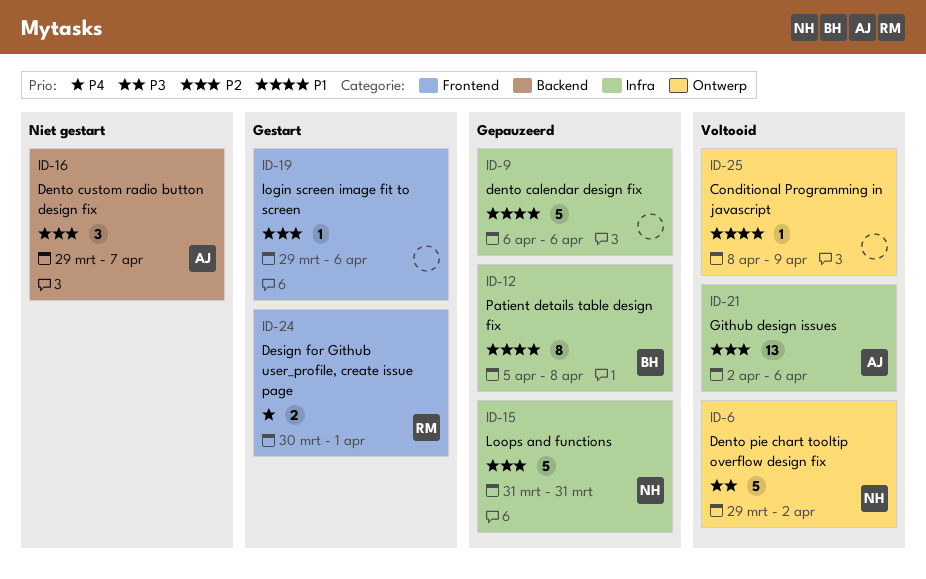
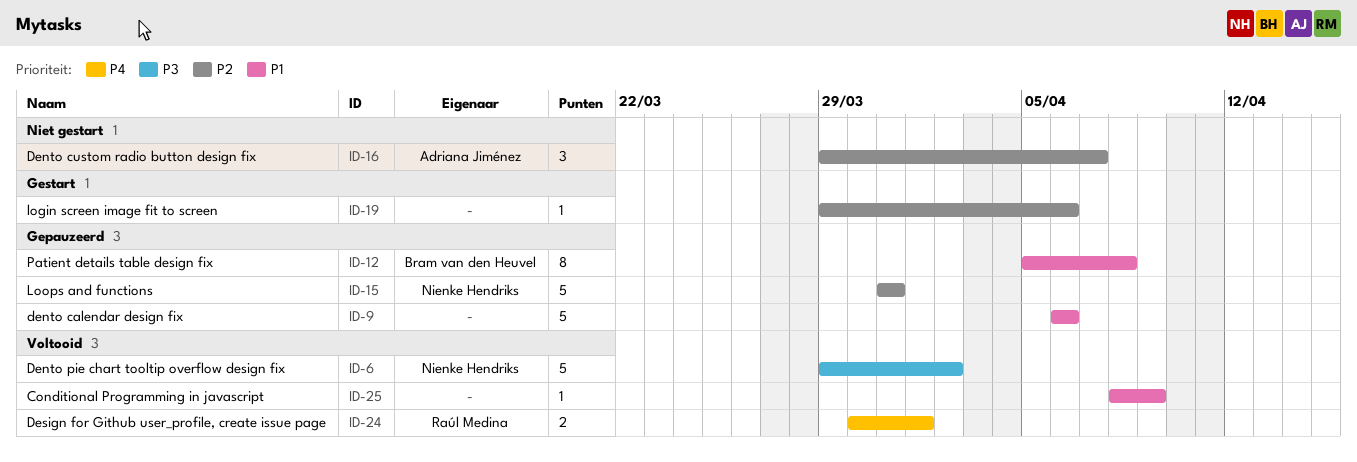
ID-21: present -> none
ID-24, status: Gestart -> Voltooid

